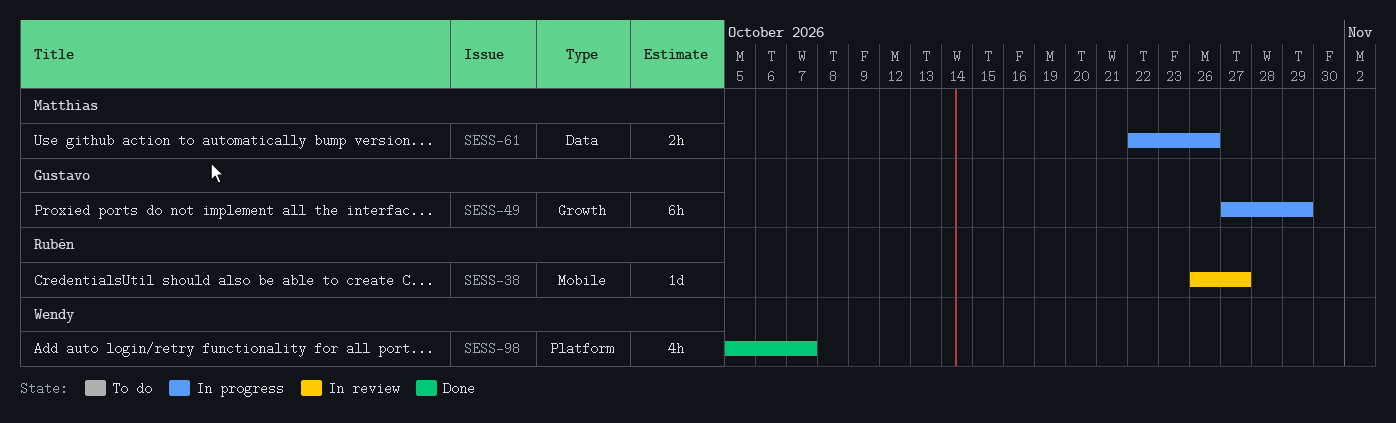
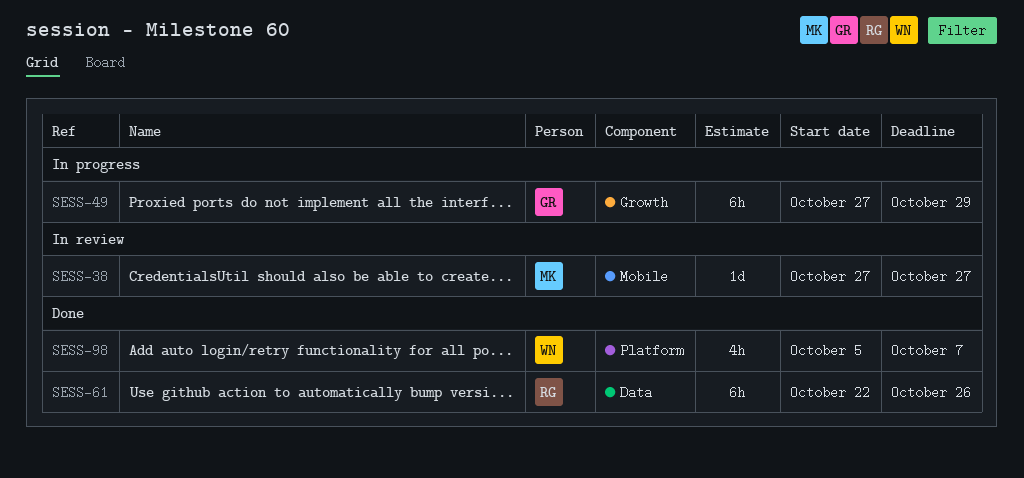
SESS-38, owner: Rubén -> Matthias
SESS-38, start: Oct 26 -> Oct 27
SESS-61, status: In progress -> Done
SESS-61, owner: Matthias -> Rubén
SESS-61, estimate: 2h -> 6h

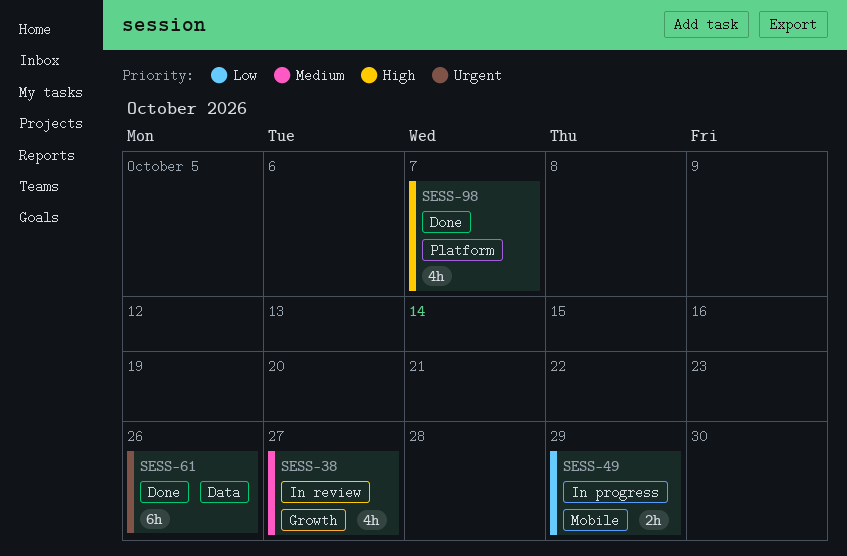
SESS-38, label: Mobile -> Growth
SESS-38, estimate: 1d -> 4h
SESS-49, label: Growth -> Mobile
SESS-49, estimate: 6h -> 2h

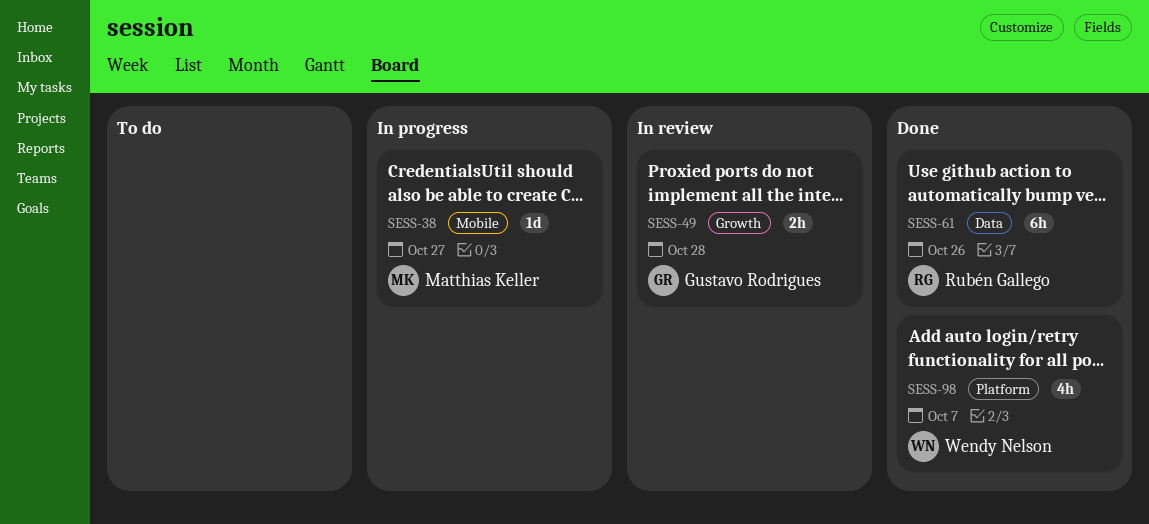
SESS-38, status: In review -> In progress
SESS-38, label: Growth -> Mobile
SESS-38, estimate: 4h -> 1d
SESS-49, status: In progress -> In review
SESS-49, label: Mobile -> Growth
SESS-49, due: Oct 29 -> Oct 28

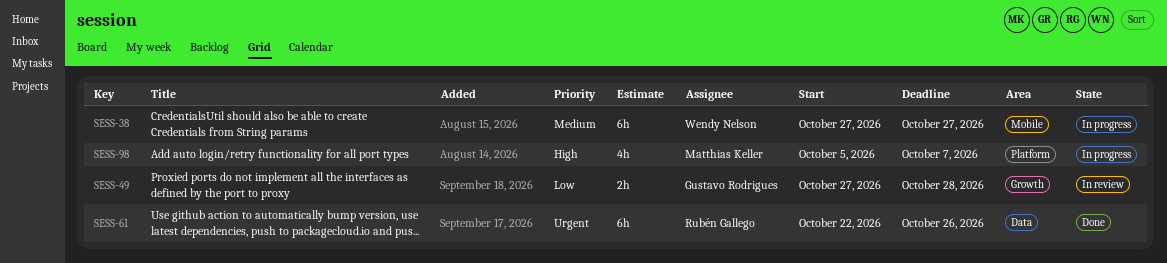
SESS-38, owner: Matthias Keller -> Wendy Nelson
SESS-38, estimate: 1d -> 6h
SESS-98, status: Done -> In progress
SESS-98, owner: Wendy Nelson -> Matthias Keller

